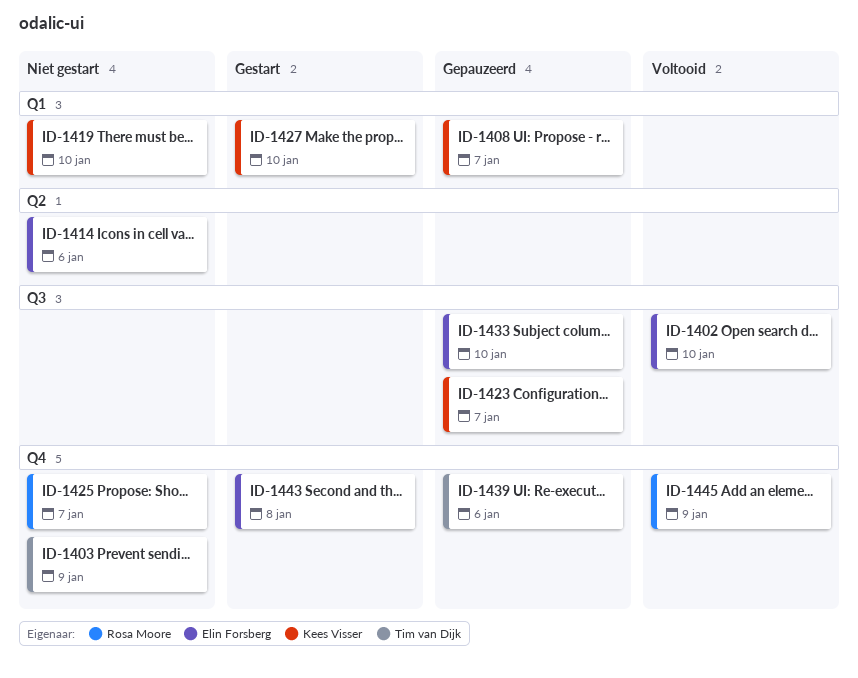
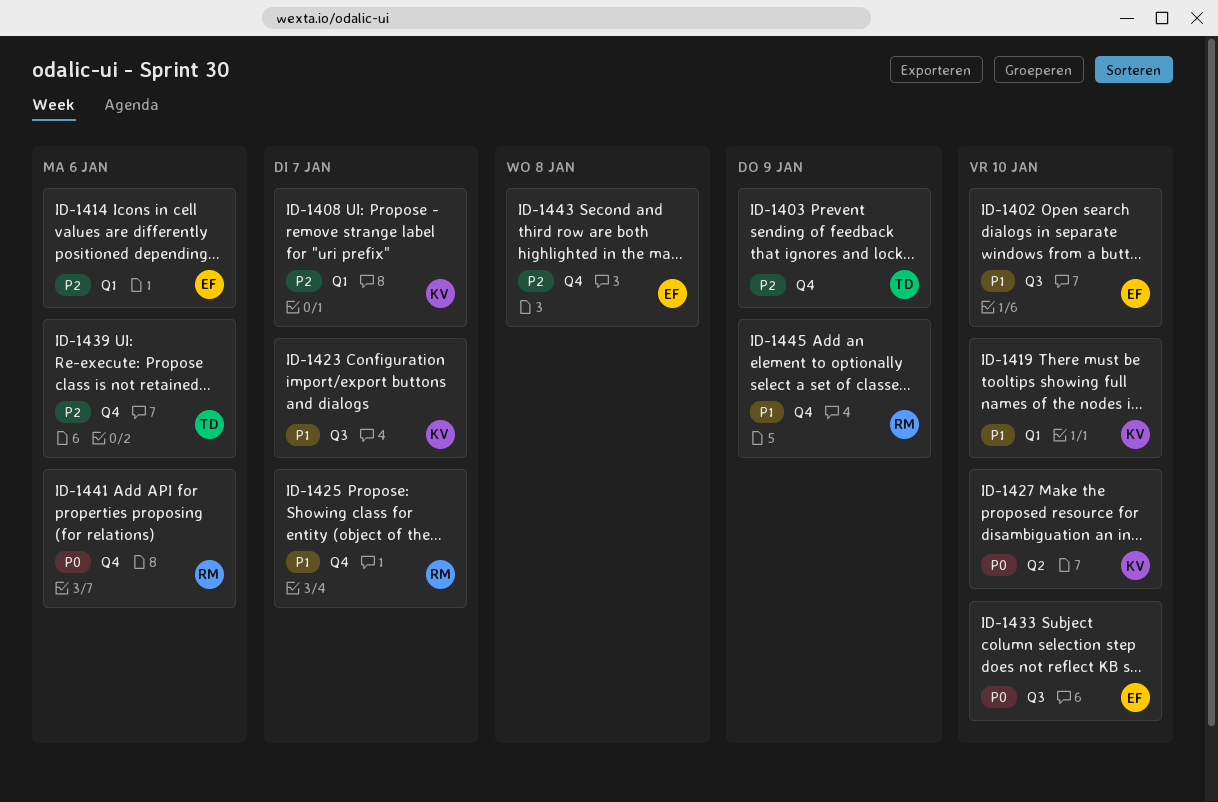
ID-1414, label: Q2 -> Q1
ID-1427, label: Q1 -> Q2
ID-1441: none -> present

